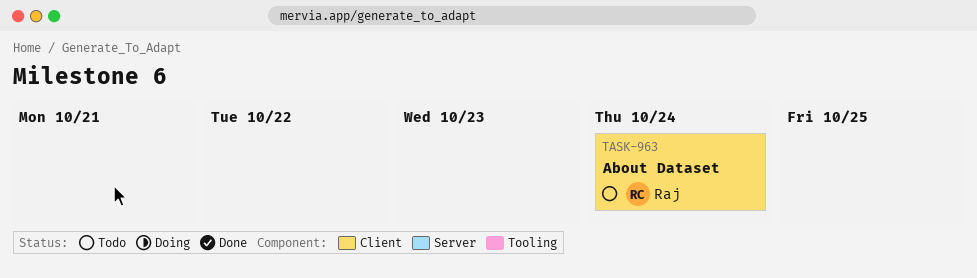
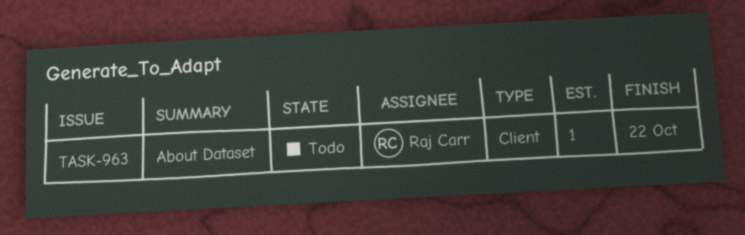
TASK-963, due: Oct 24 -> Oct 22

